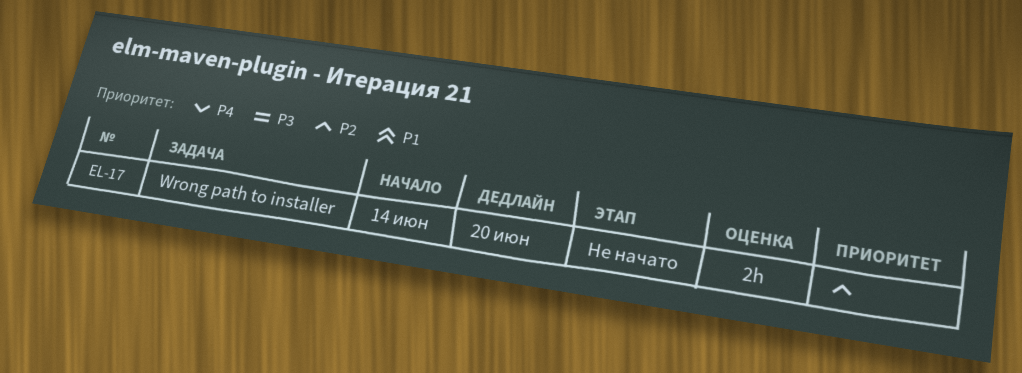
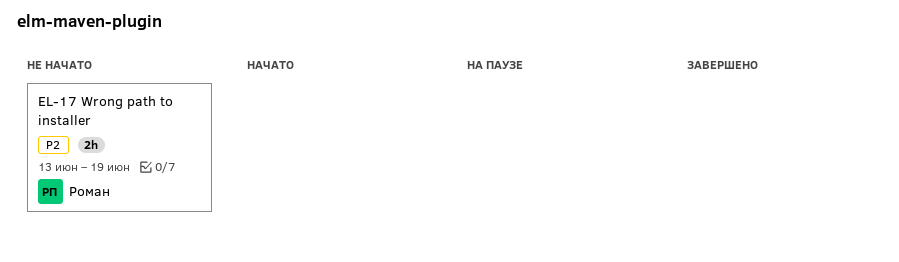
EL-17, start: Jun 14 -> Jun 13
EL-17, due: Jun 20 -> Jun 19

